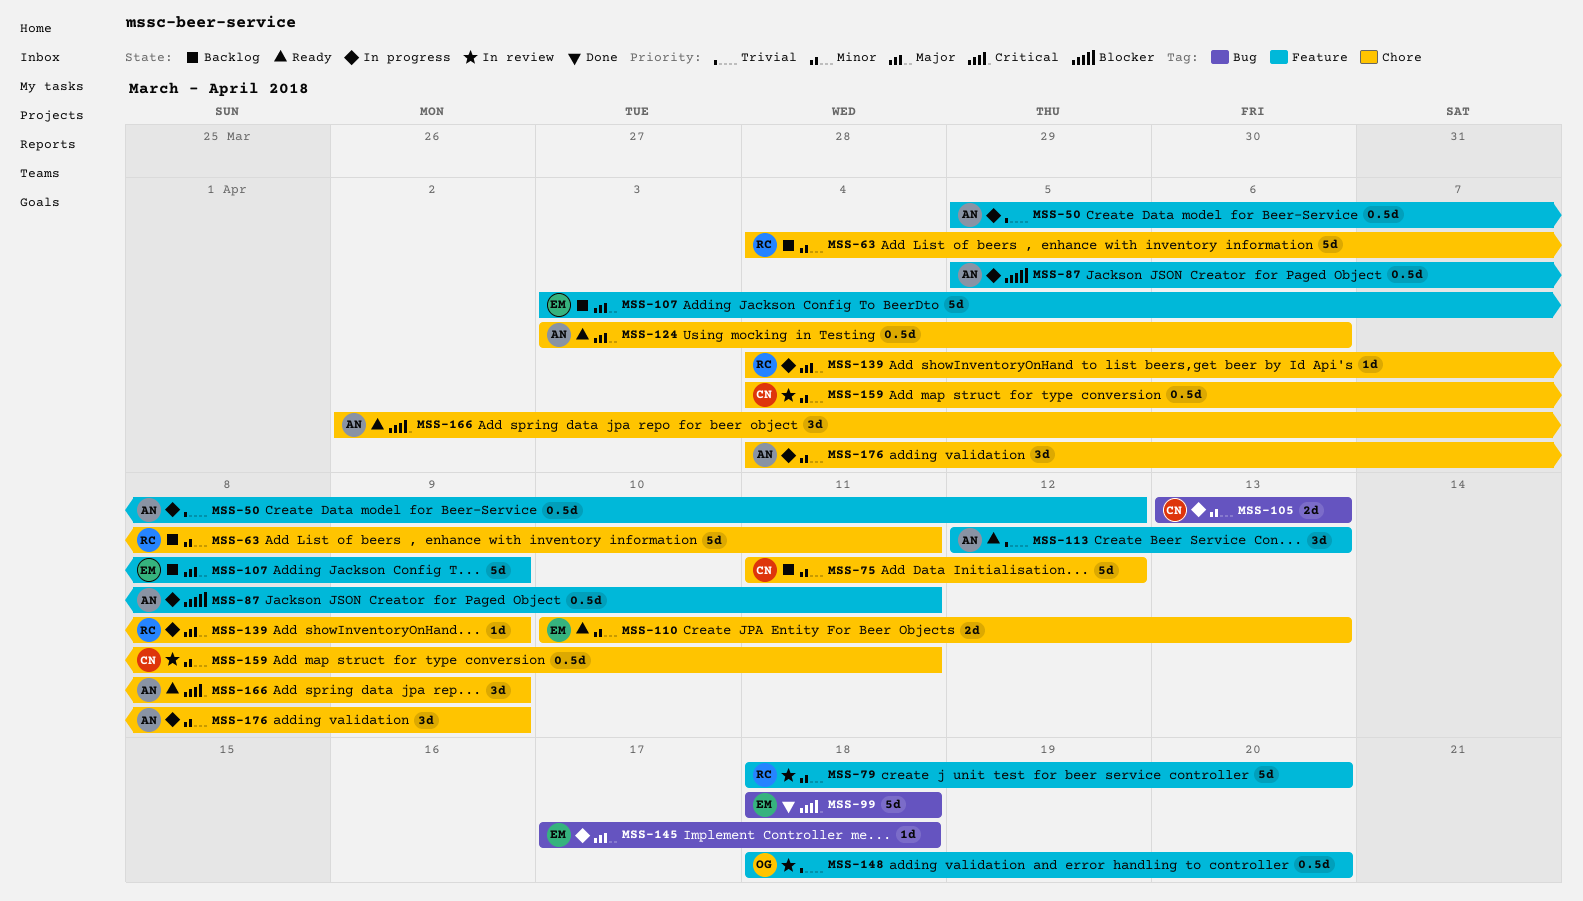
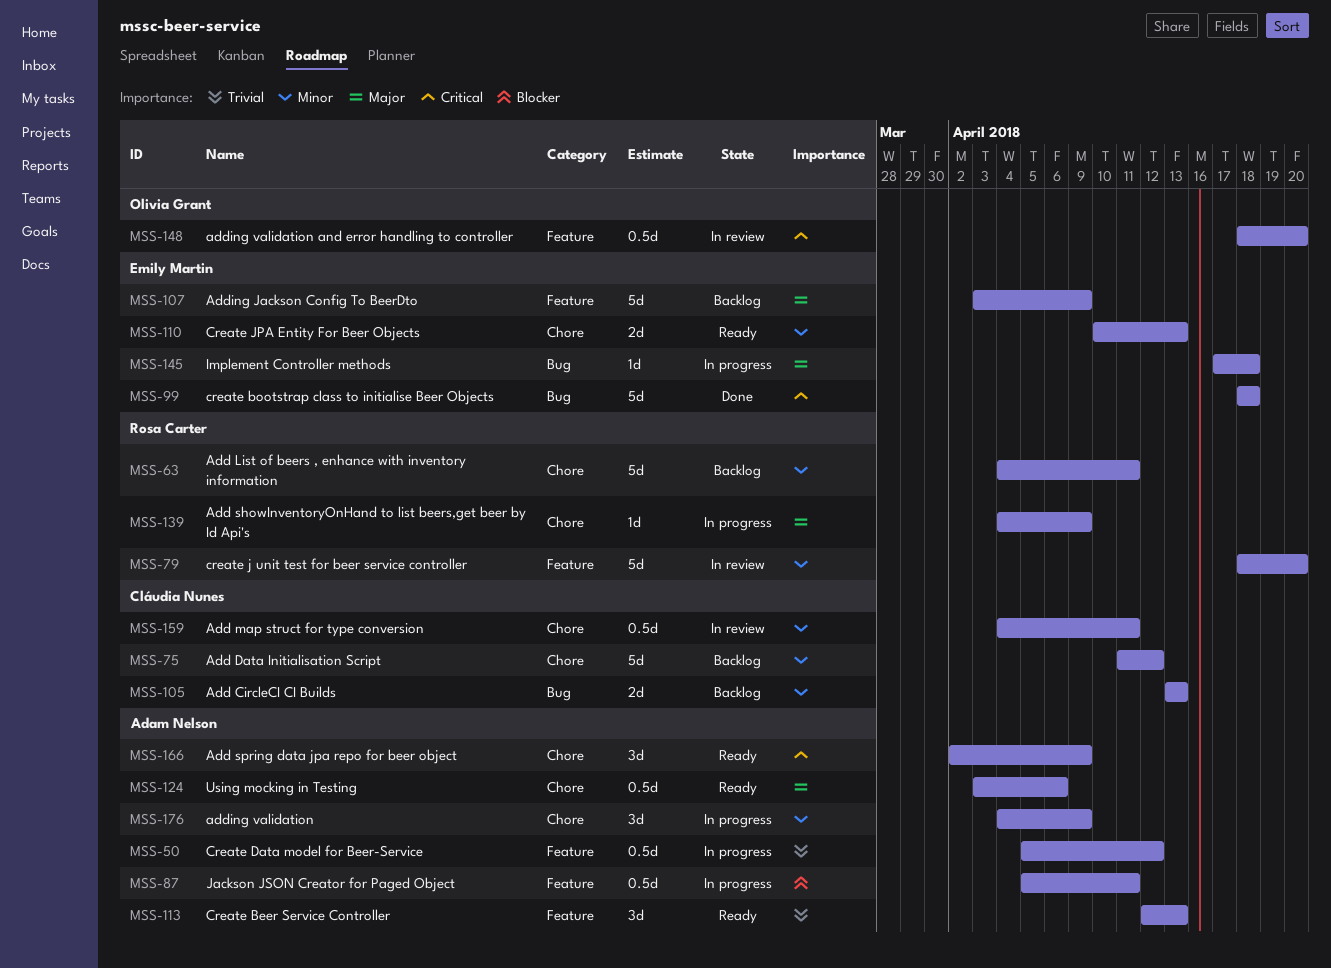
MSS-105, status: In progress -> Backlog
MSS-148, priority: Trivial -> Critical

